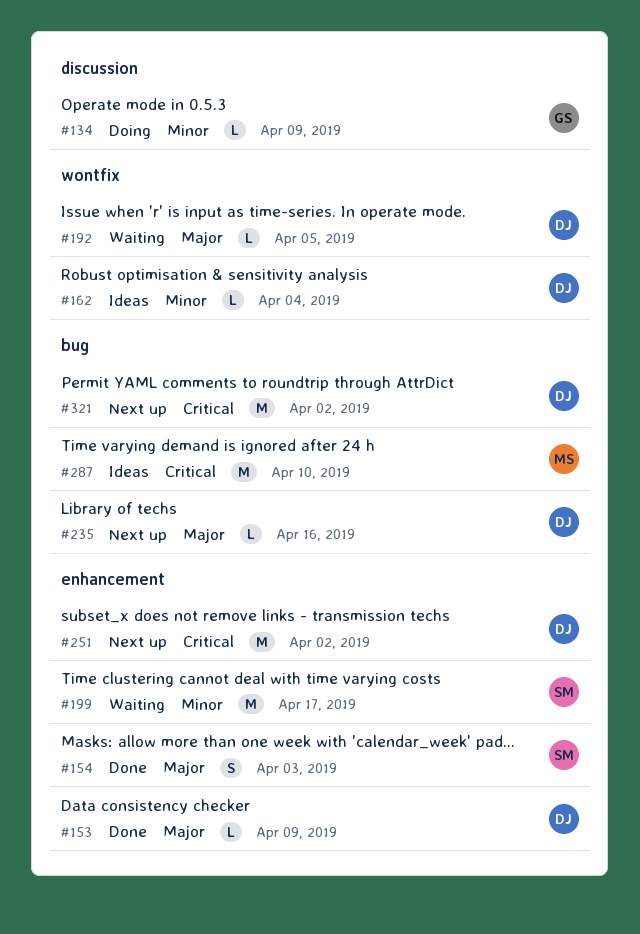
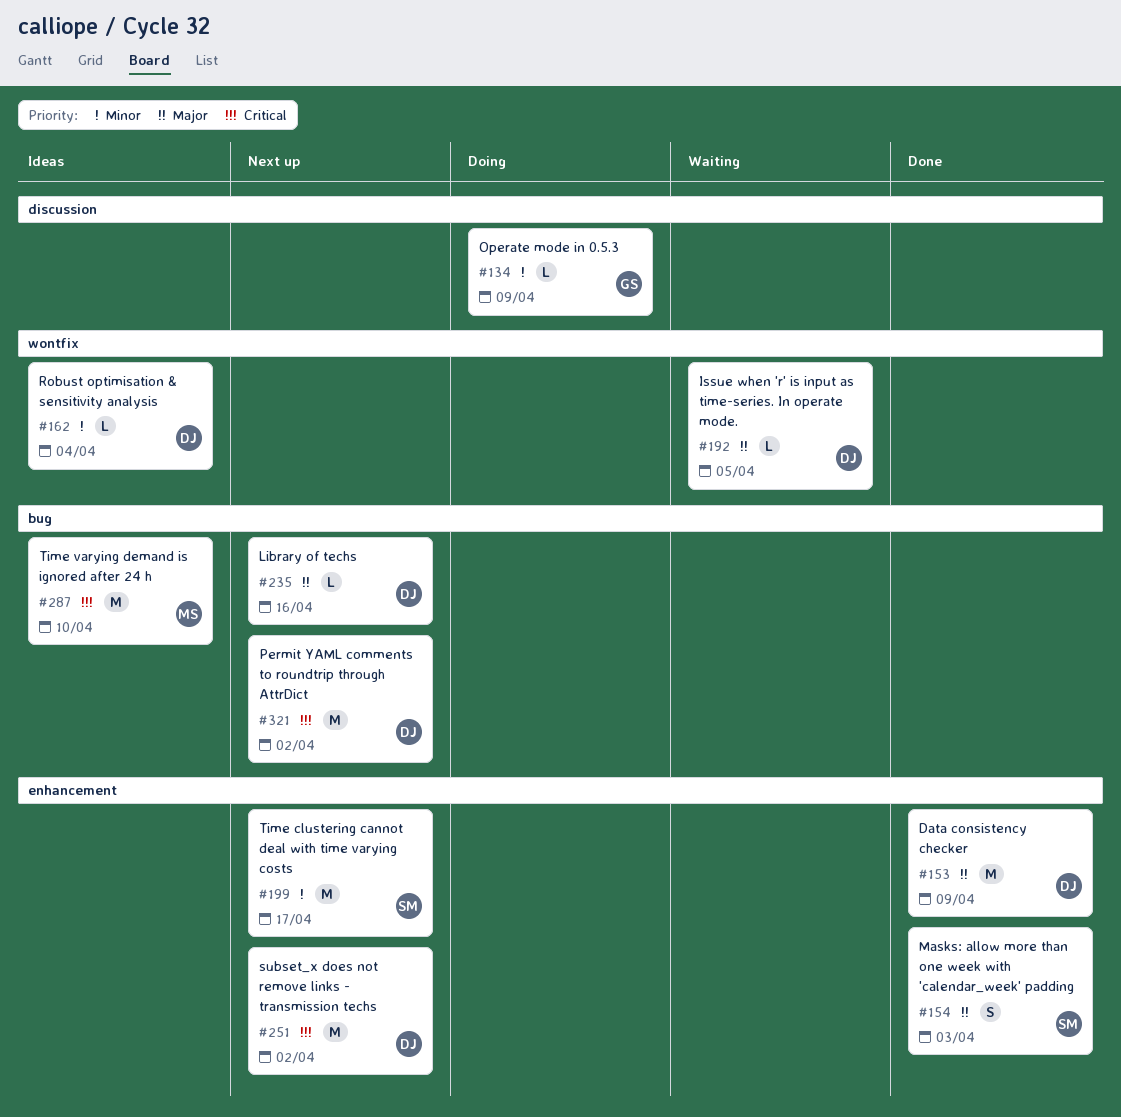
#153, estimate: L -> M
#199, status: Waiting -> Next up

